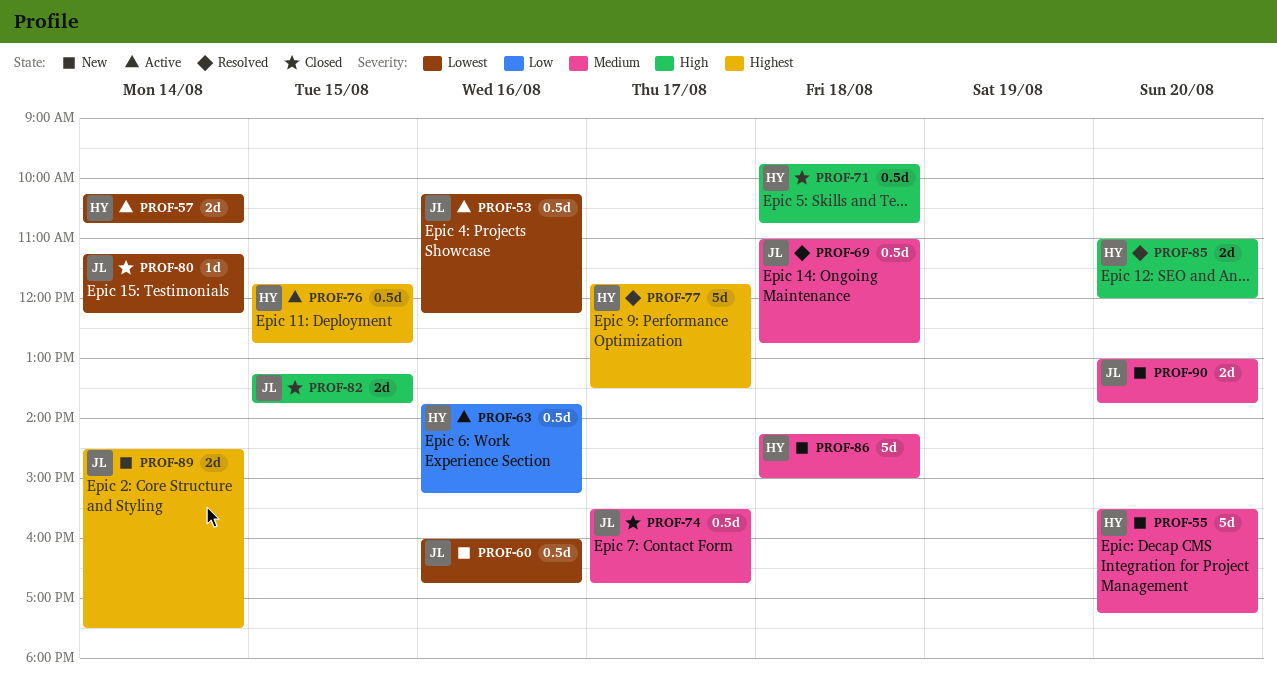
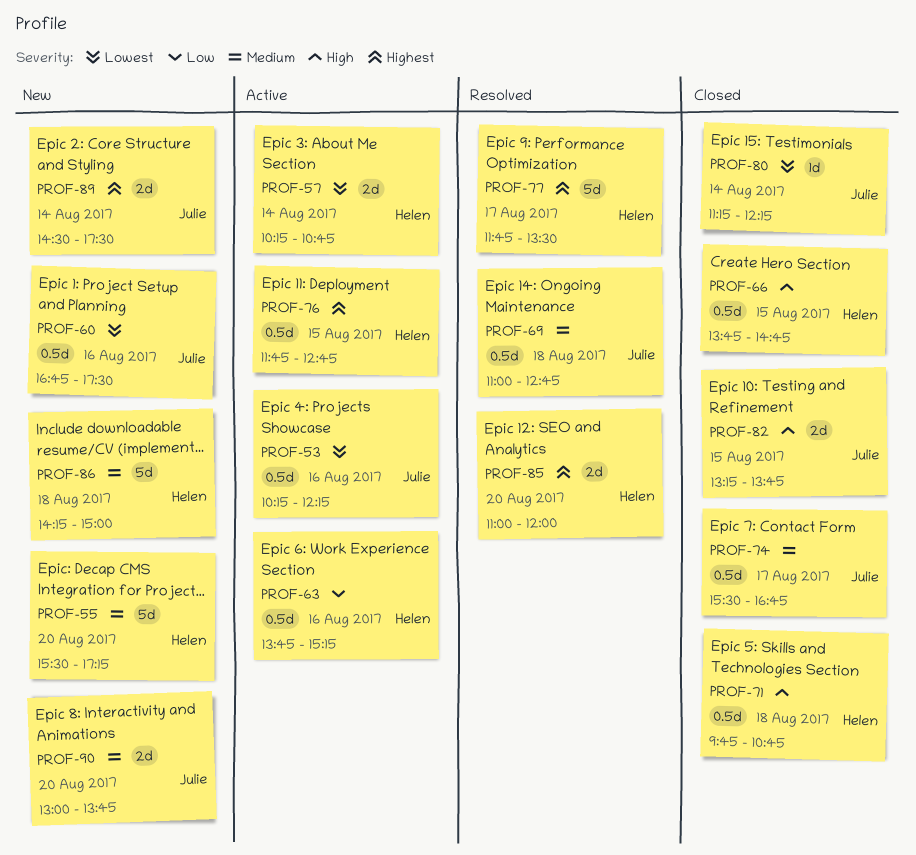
PROF-60, begins: 16:00 -> 16:45
PROF-60, ends: 16:45 -> 17:30
PROF-66: none -> present
PROF-85, priority: High -> Highest

